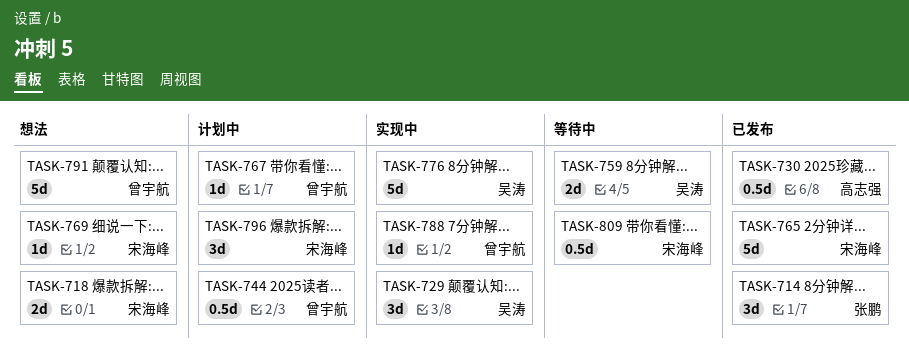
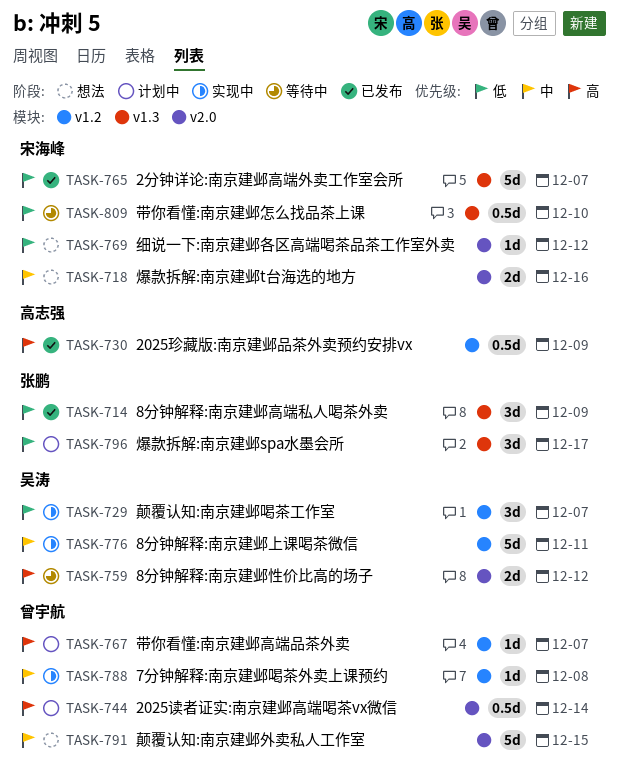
TASK-796, owner: 宋海峰 -> 张鹏

